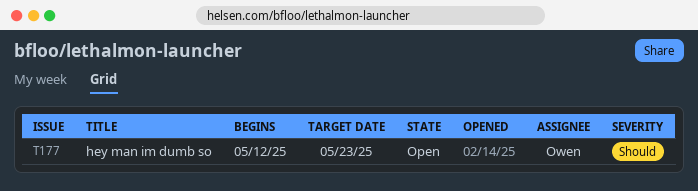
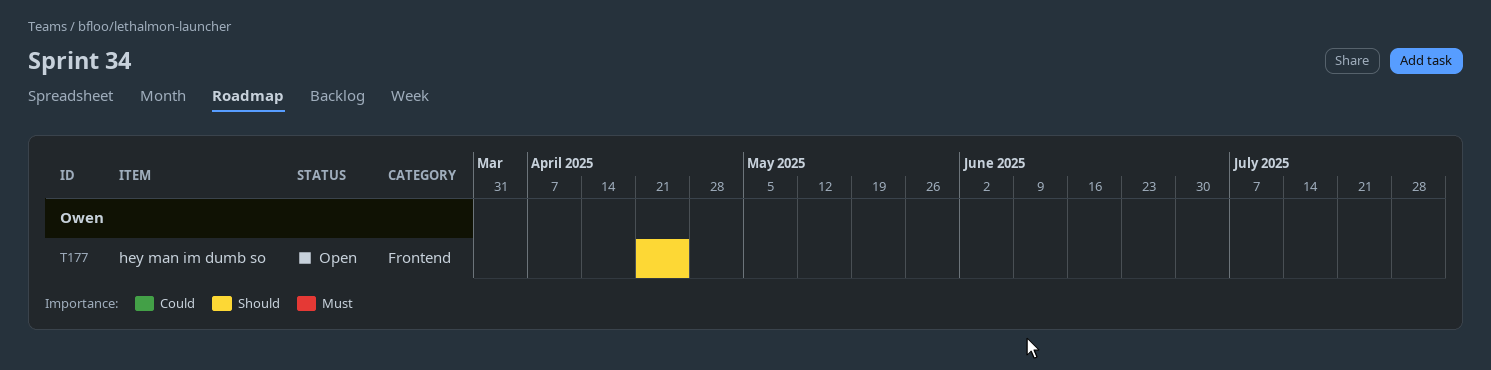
T177, start: May 12 -> Apr 21
T177, due: May 23 -> Apr 25

